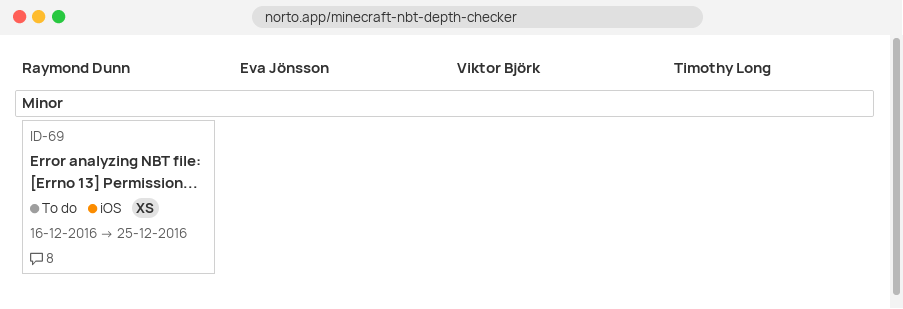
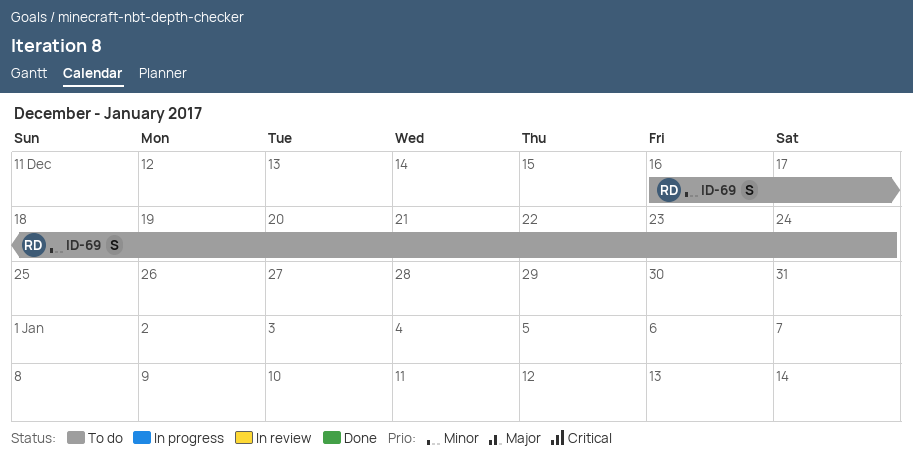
ID-69, estimate: XS -> S
ID-69, due: Dec 25 -> Dec 24

